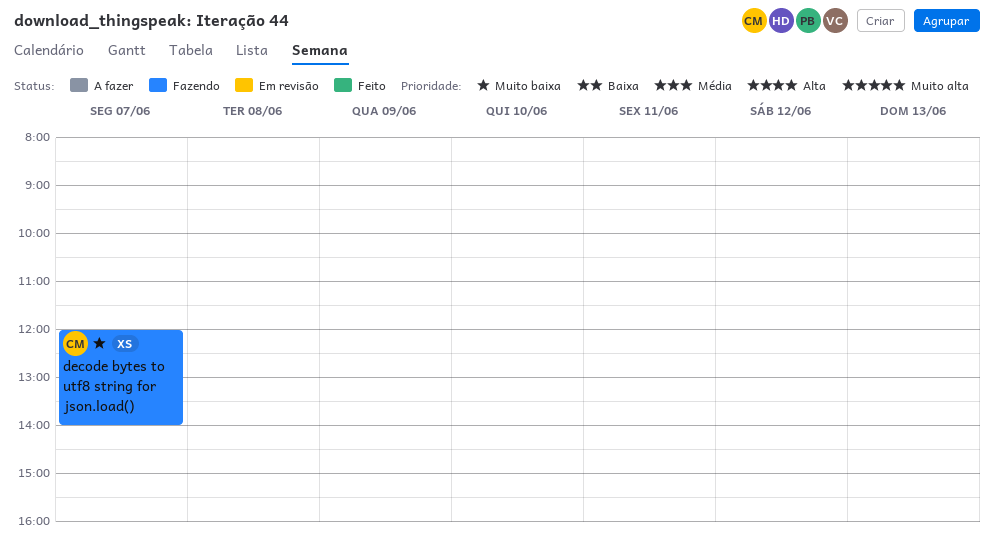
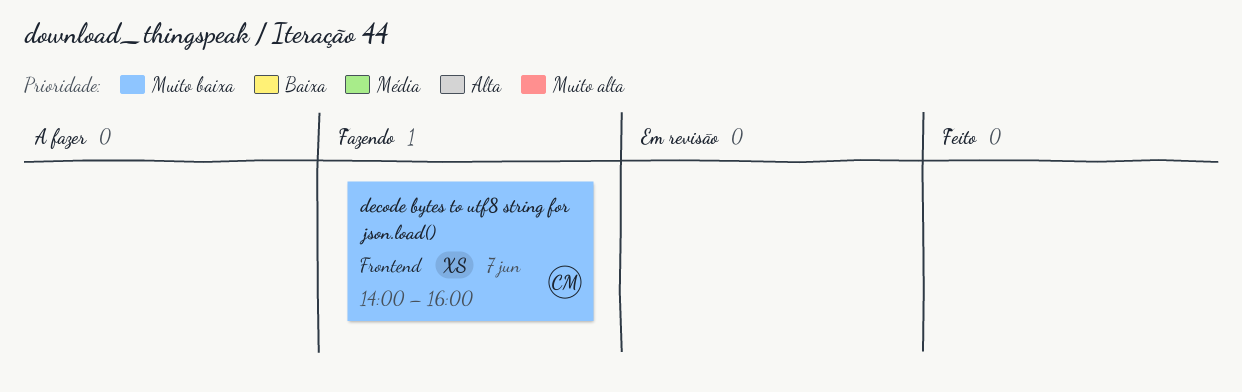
decode bytes to utf8 string for json.load(), begins: 12:00 -> 14:00
decode bytes to utf8 string for json.load(), ends: 14:00 -> 16:00

